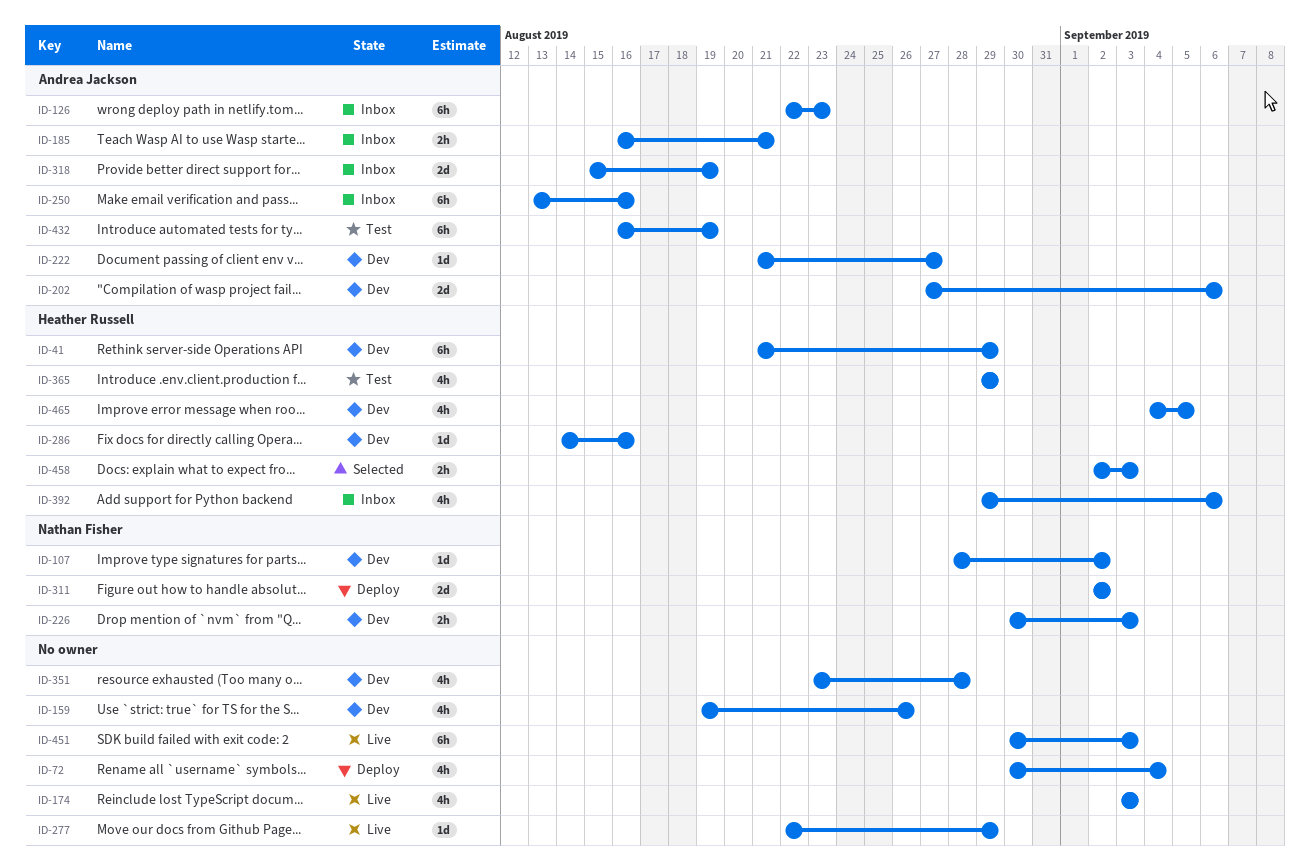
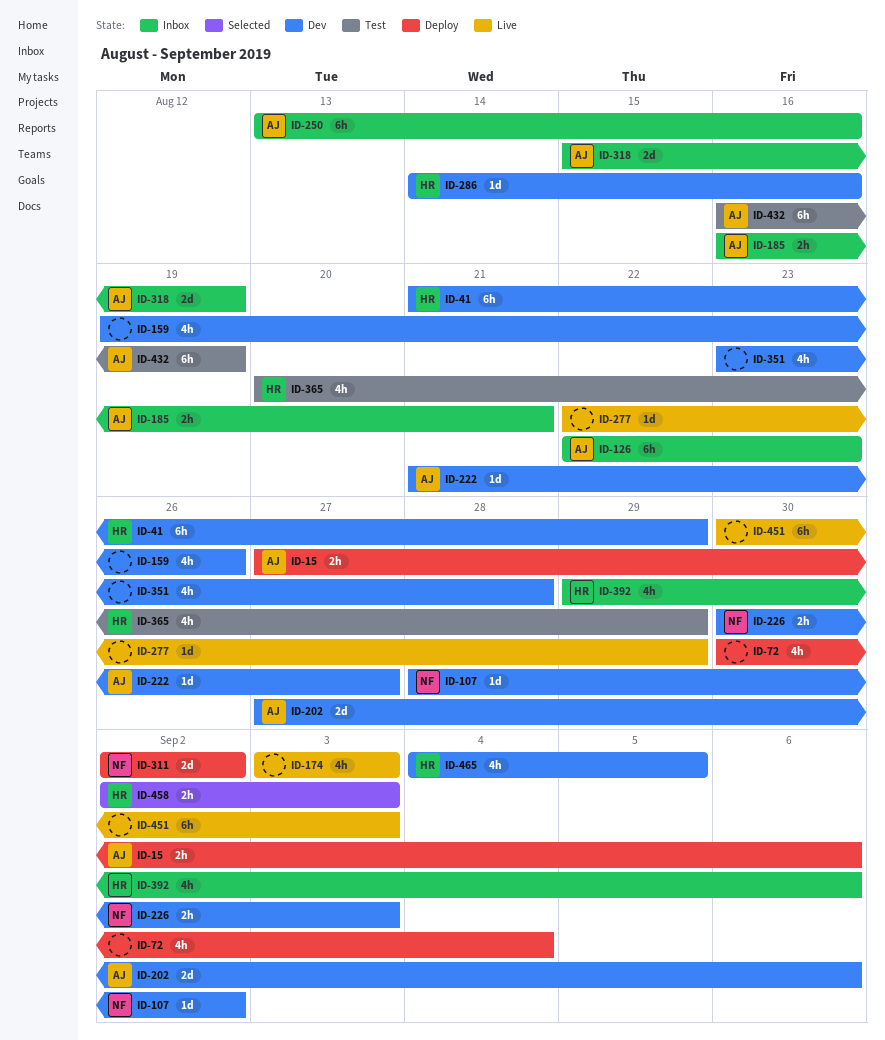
ID-15: none -> present
ID-365, start: Aug 29 -> Aug 20

